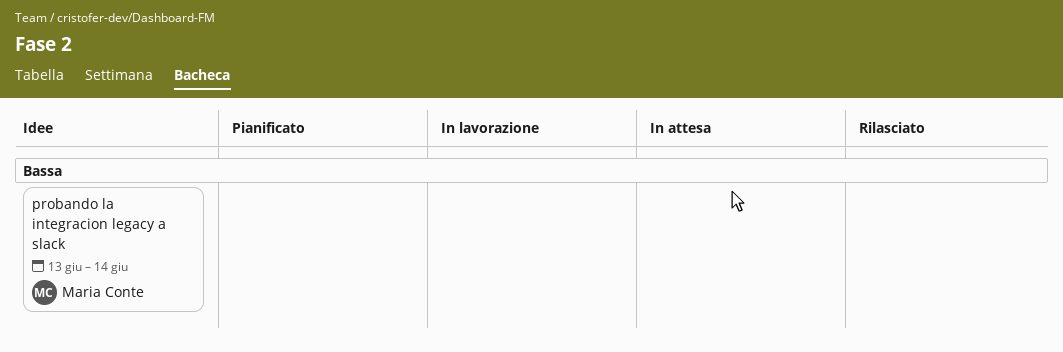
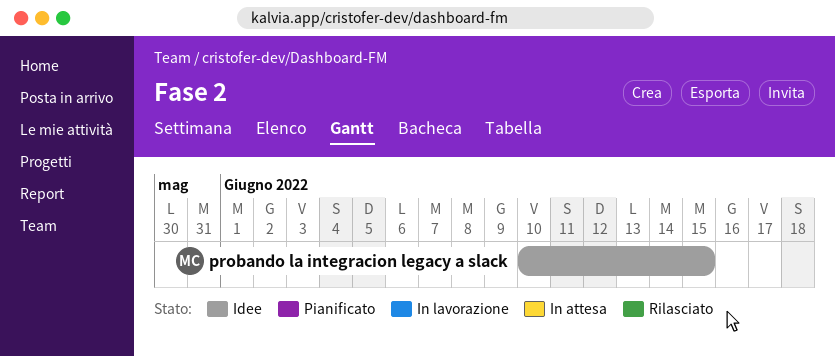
probando la integracion legacy a slack, start: Jun 13 -> Jun 10
probando la integracion legacy a slack, due: Jun 14 -> Jun 15

